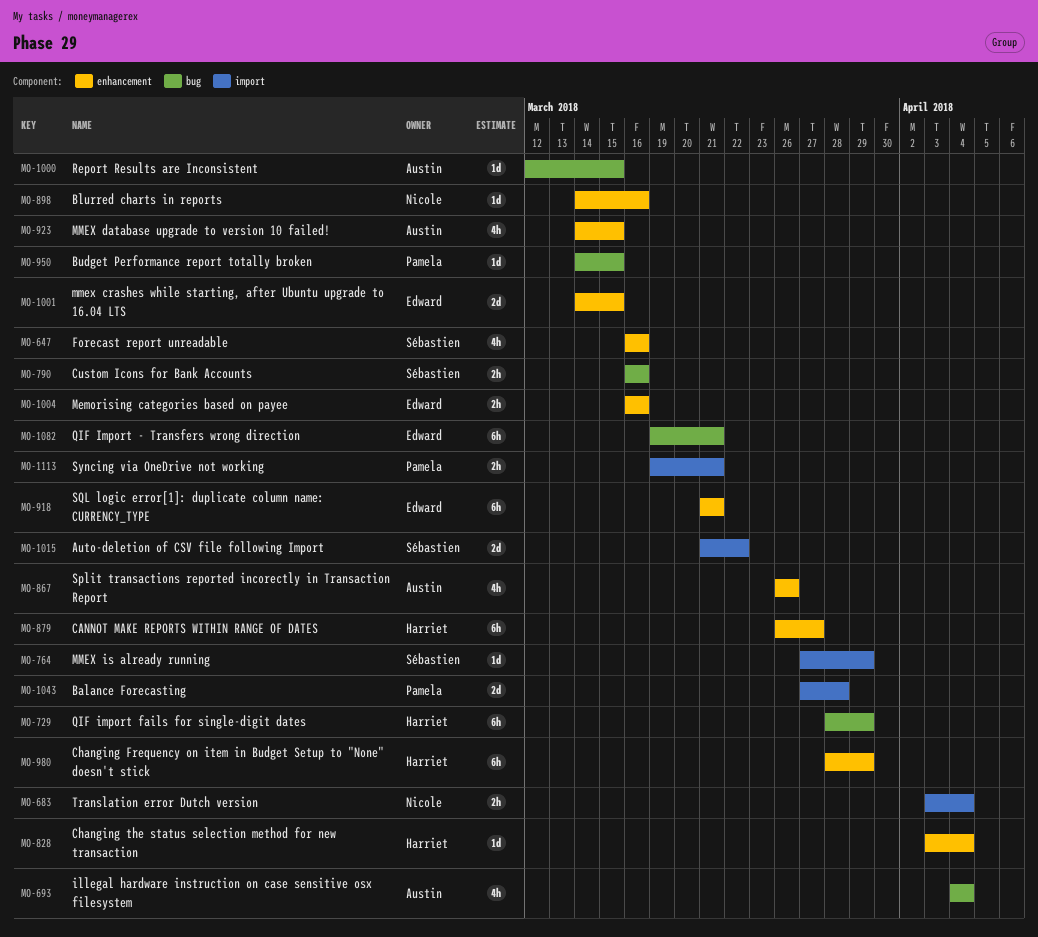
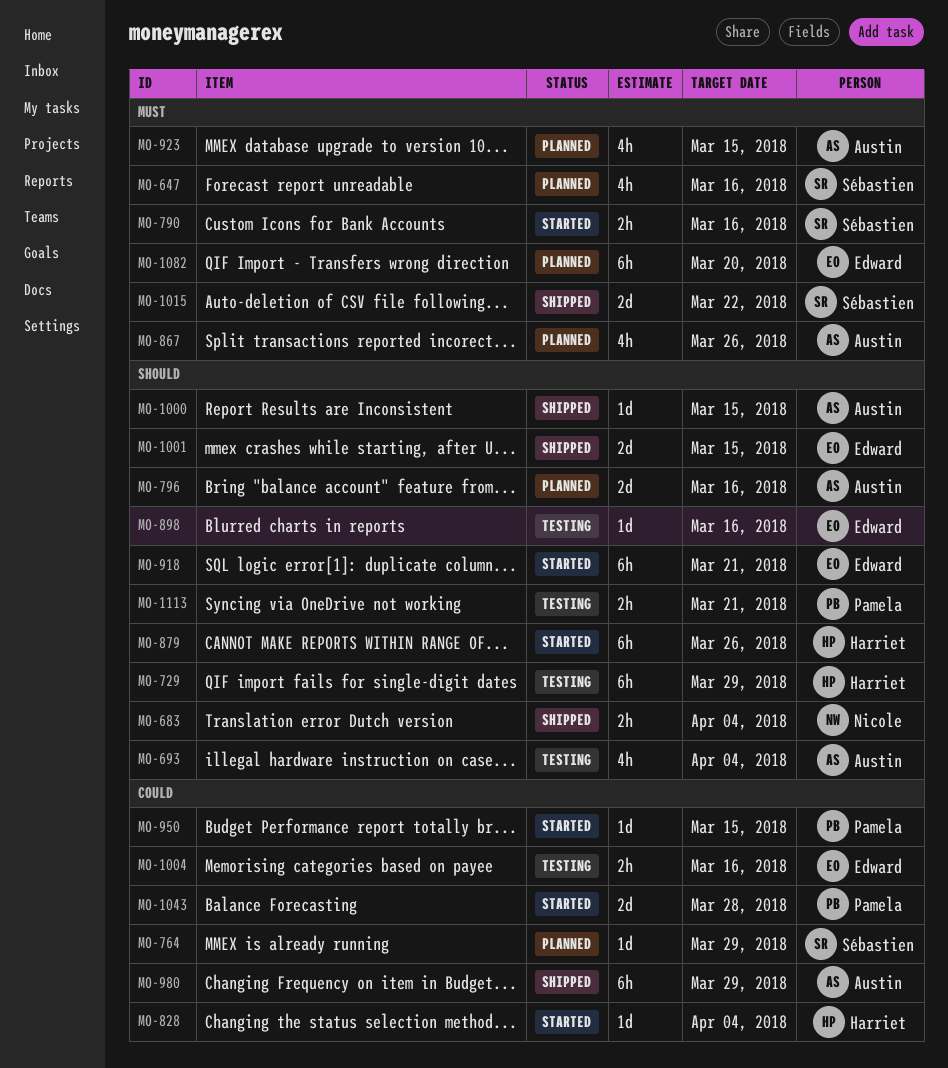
MO-796: none -> present
MO-879, due: Mar 27 -> Mar 26
MO-898, owner: Nicole -> Edward
MO-980, owner: Harriet -> Austin
MO-1082, due: Mar 21 -> Mar 20

